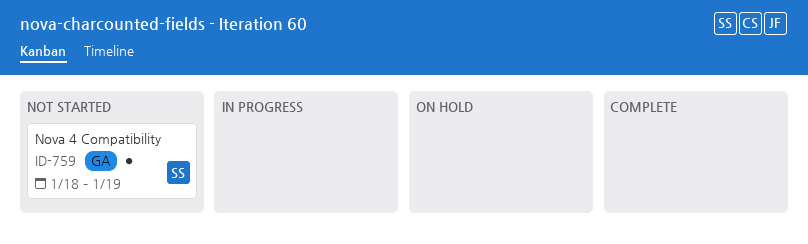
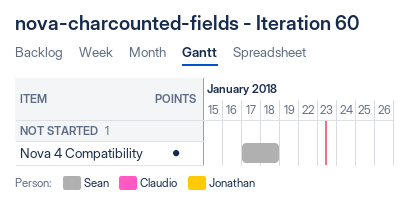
Nova 4 Compatibility, start: Jan 18 -> Jan 17
Nova 4 Compatibility, due: Jan 19 -> Jan 18

